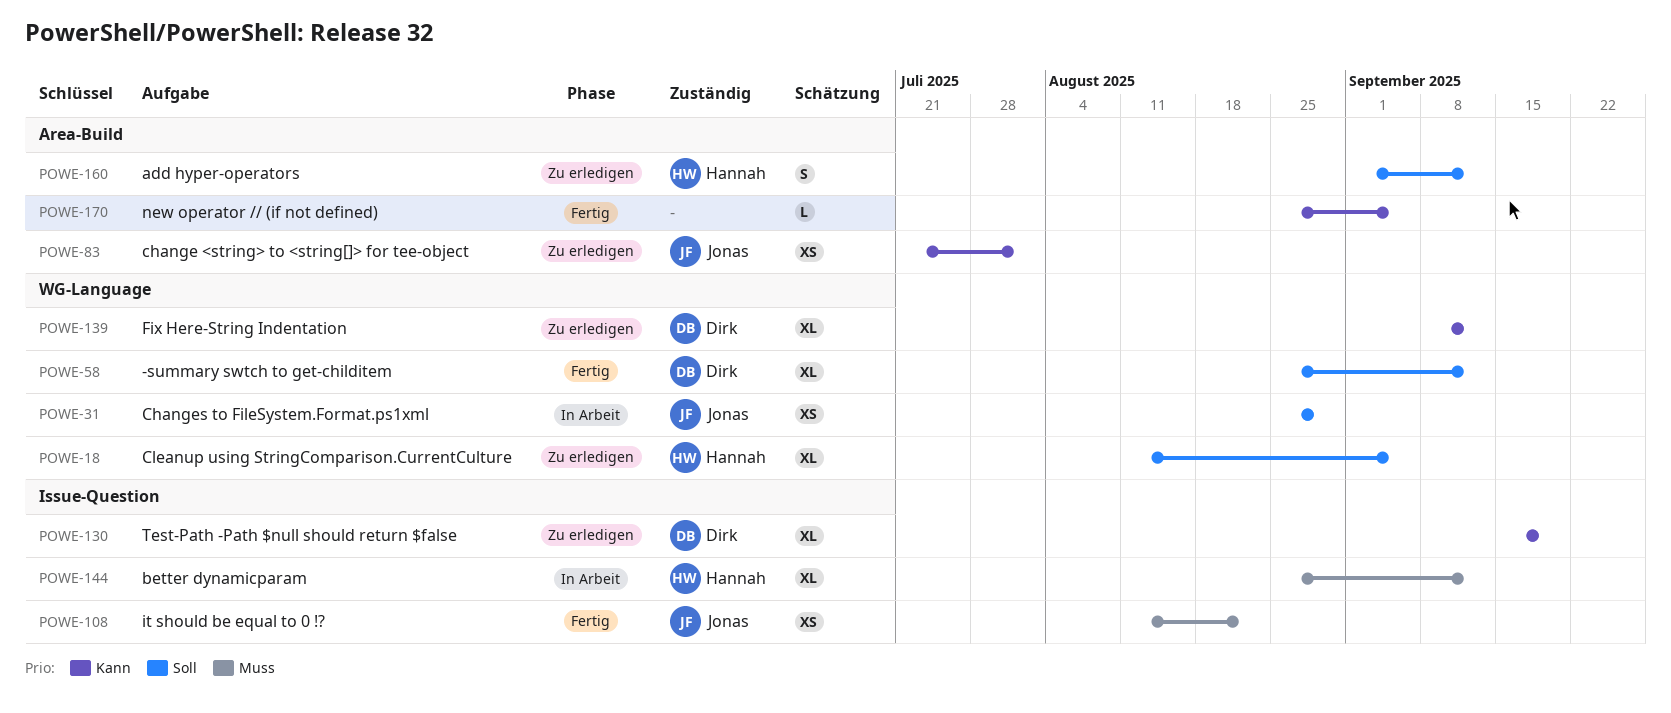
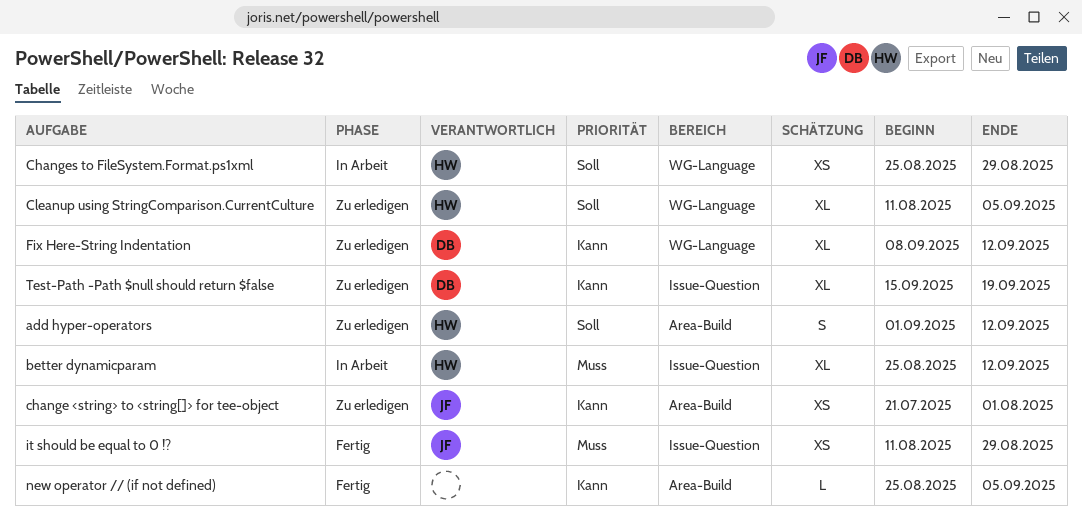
-summary swtch to get-childitem: present -> none
Changes to FileSystem.Format.ps1xml, owner: Jonas -> Hannah
it should be equal to 0 !?, due: Aug 22 -> Aug 29

